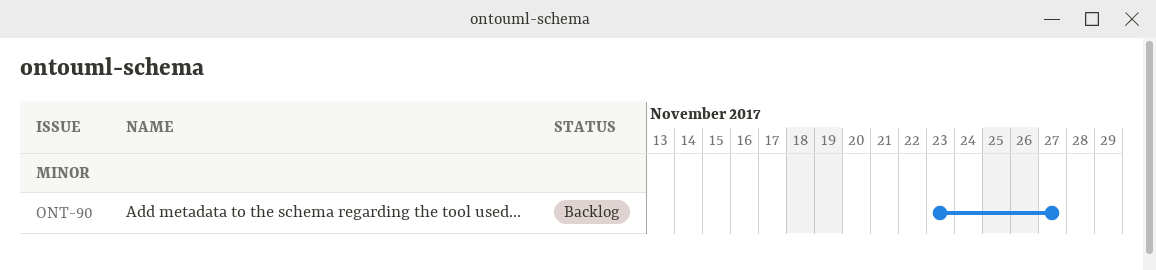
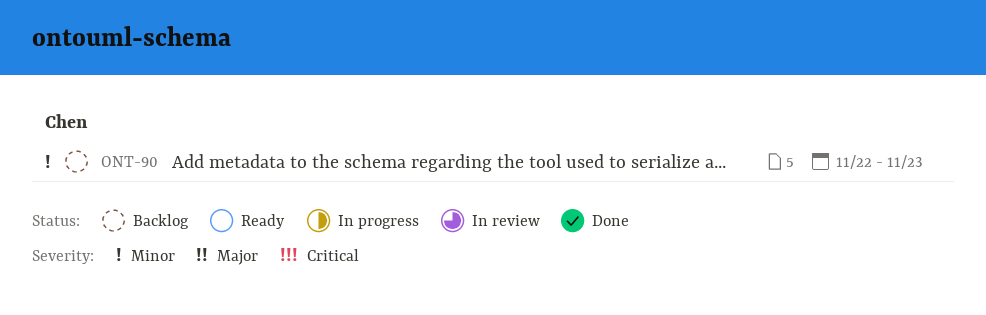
ONT-90, start: Nov 23 -> Nov 22
ONT-90, due: Nov 27 -> Nov 23

